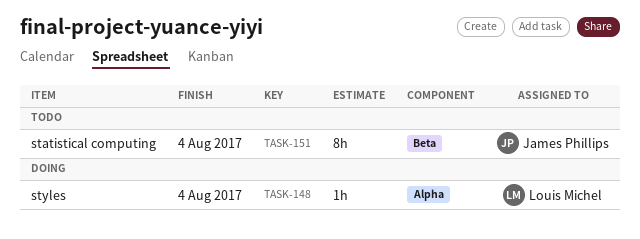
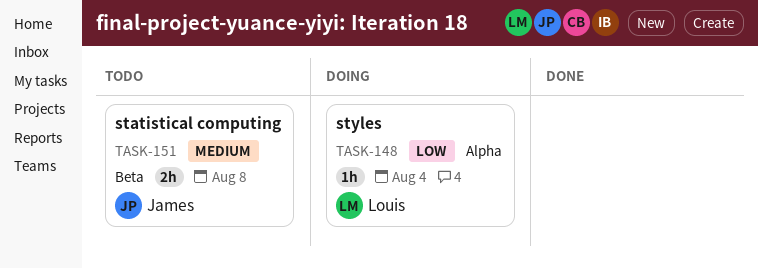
TASK-151, estimate: 8h -> 2h
TASK-151, due: Aug 4 -> Aug 8

